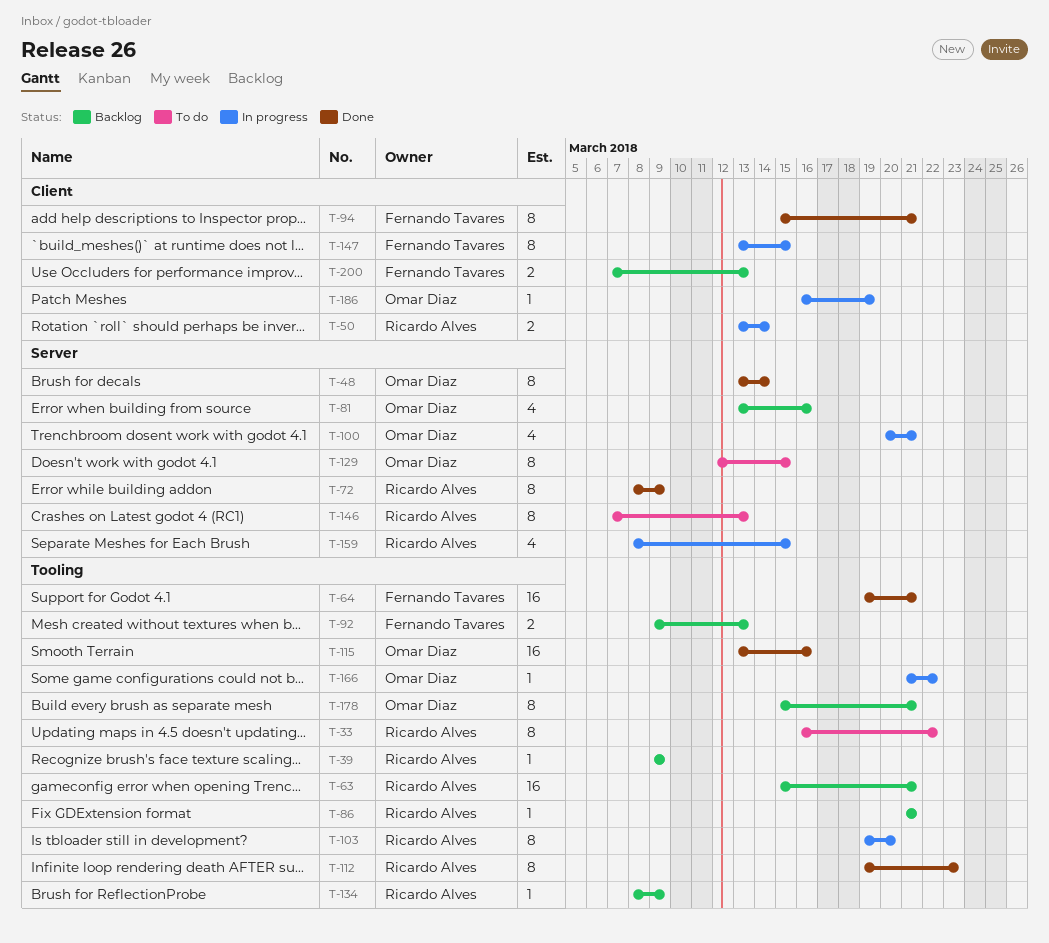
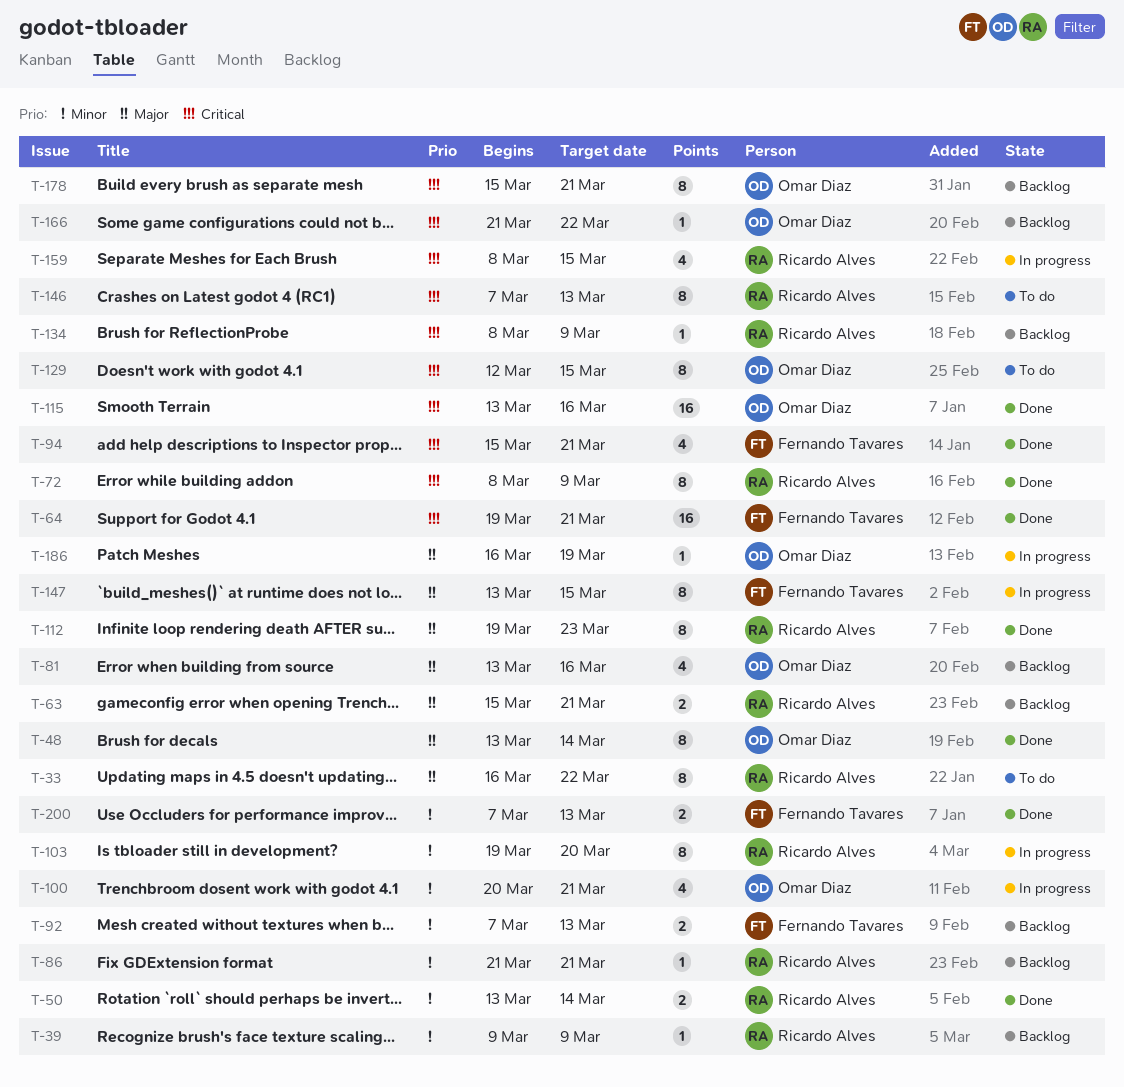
T-50, status: In progress -> Done
T-63, estimate: 16 -> 2
T-92, start: Mar 9 -> Mar 7
T-94, estimate: 8 -> 4
T-166, status: In progress -> Backlog
T-200, status: Backlog -> Done

